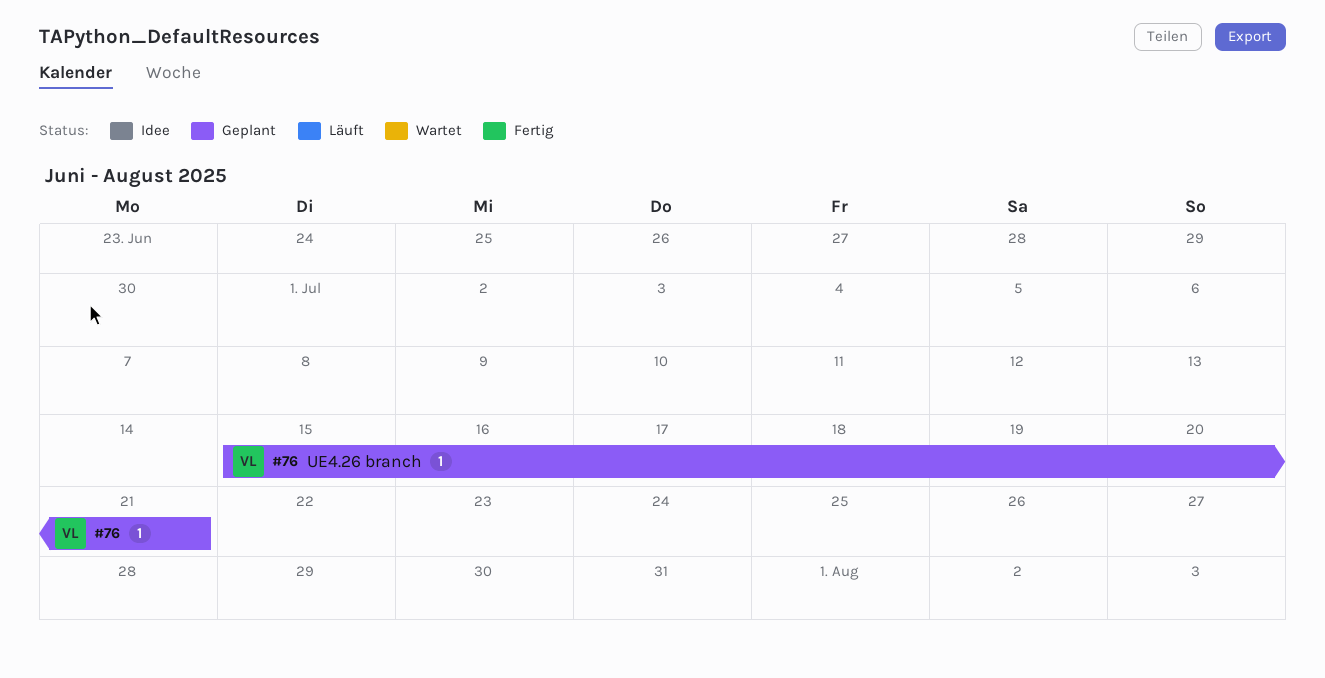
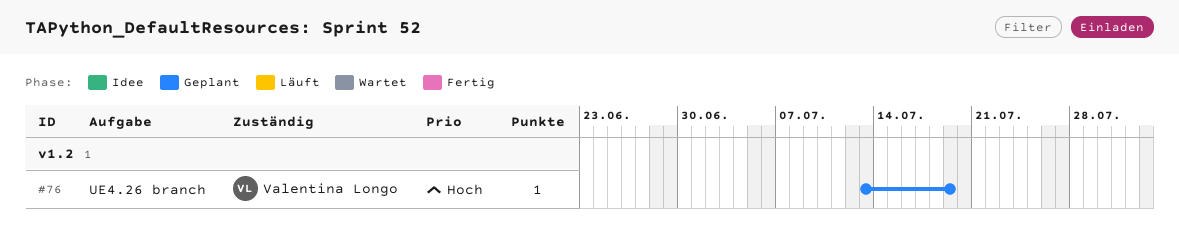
#76, start: Jul 15 -> Jul 13
#76, due: Jul 21 -> Jul 19

